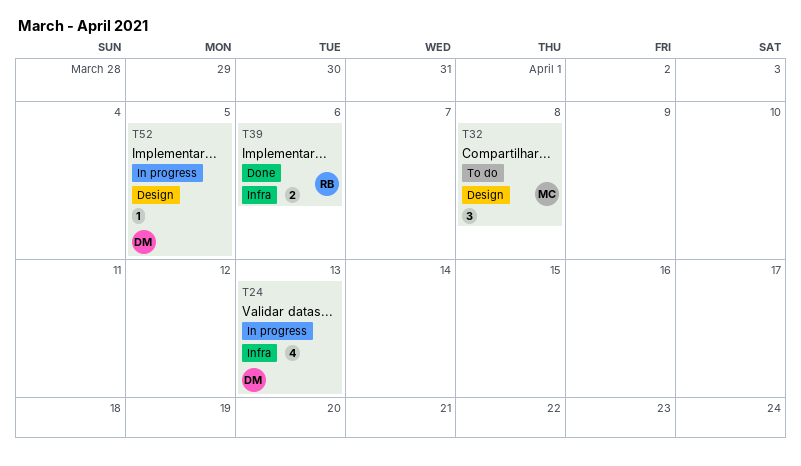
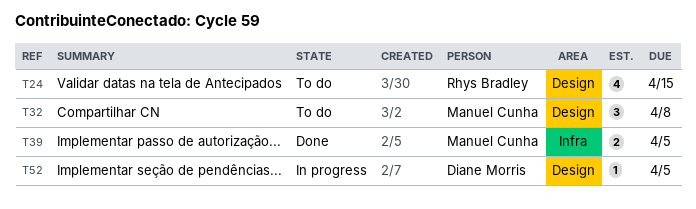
T24, status: In progress -> To do
T24, owner: Diane Morris -> Rhys Bradley
T24, label: Infra -> Design
T24, due: Apr 13 -> Apr 15
T39, owner: Rhys Bradley -> Manuel Cunha
T39, due: Apr 6 -> Apr 5

